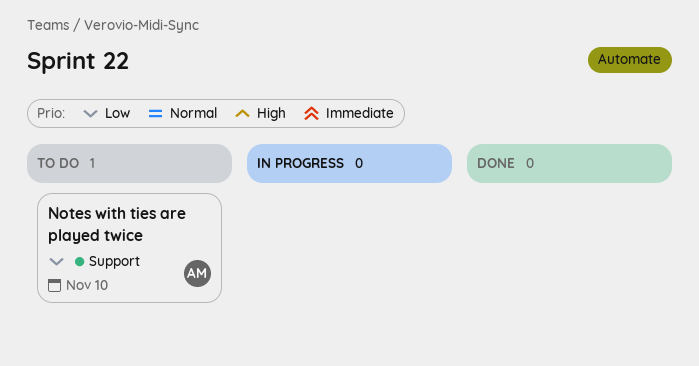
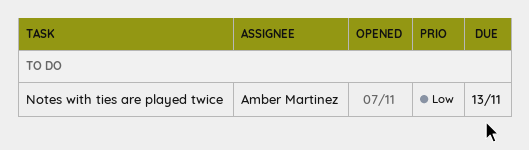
Notes with ties are played twice, due: Nov 10 -> Nov 13

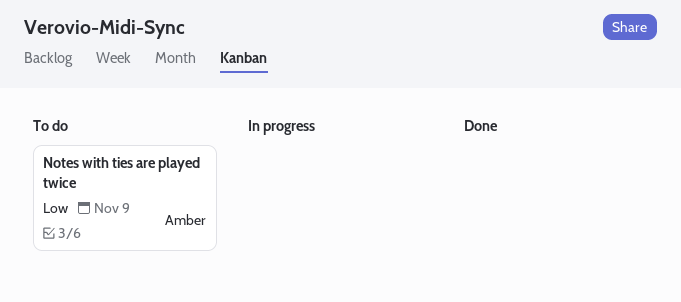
Notes with ties are played twice, due: Nov 13 -> Nov 9

